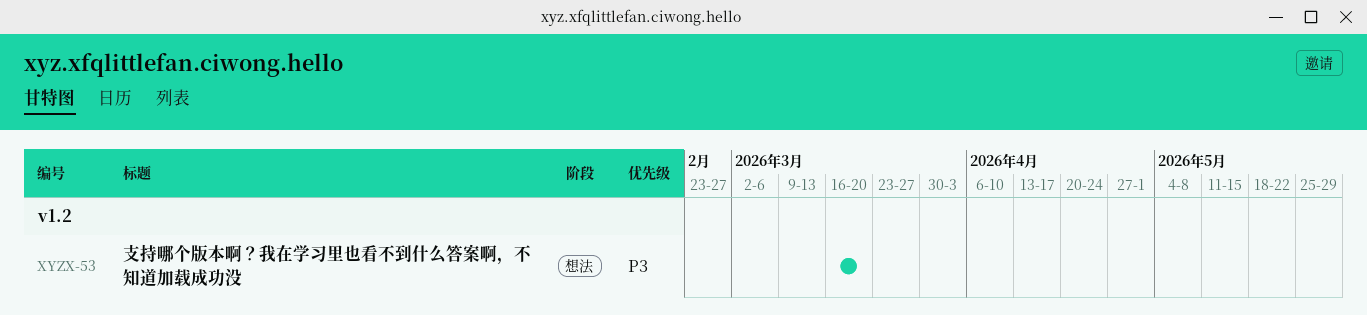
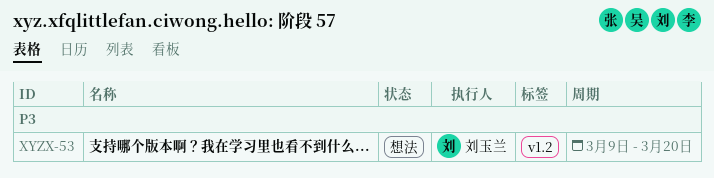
XYZX-53, start: Mar 16 -> Mar 9

